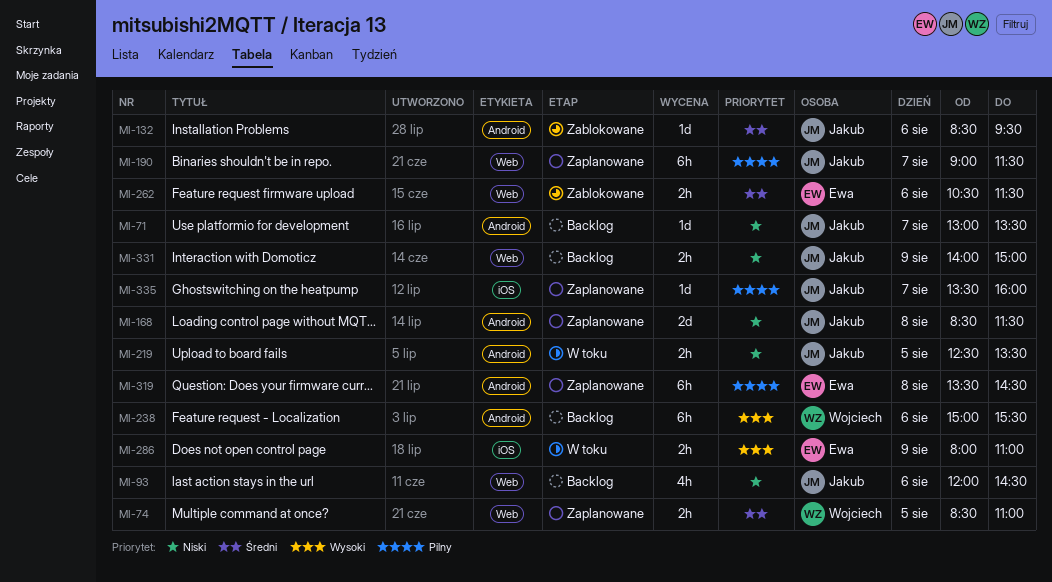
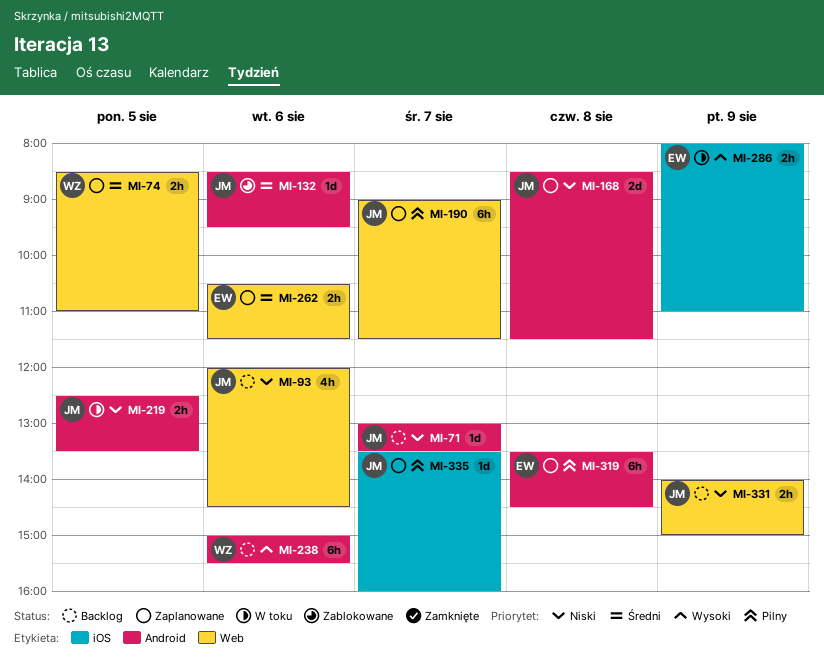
MI-262, status: Zablokowane -> Zaplanowane

